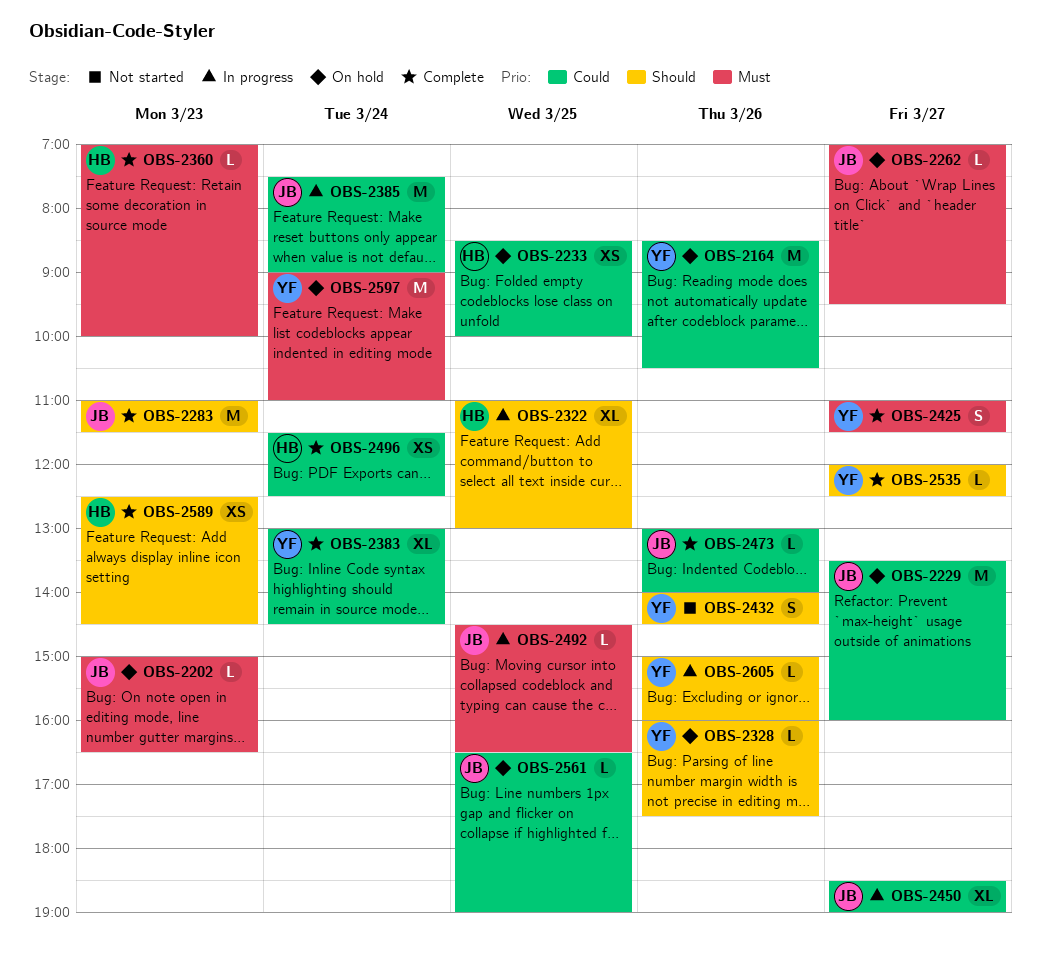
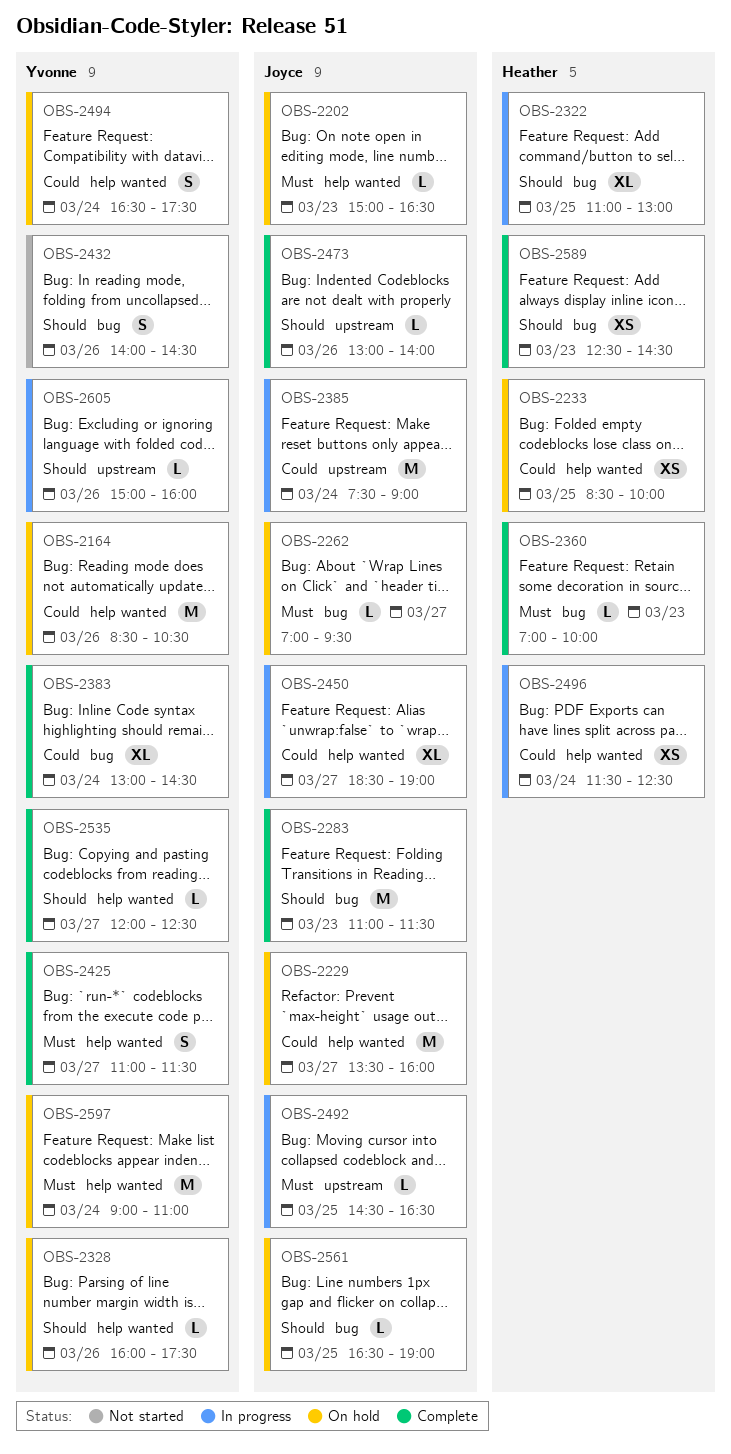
OBS-2473, priority: Could -> Should
OBS-2494: none -> present
OBS-2496, status: Complete -> In progress
OBS-2561, priority: Could -> Should

